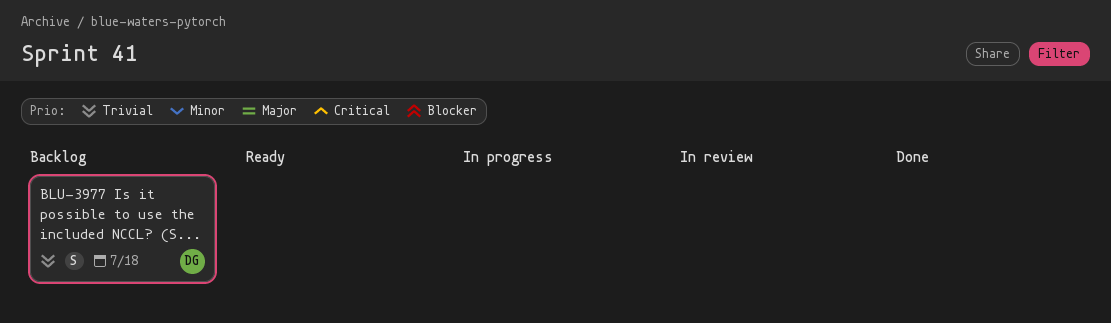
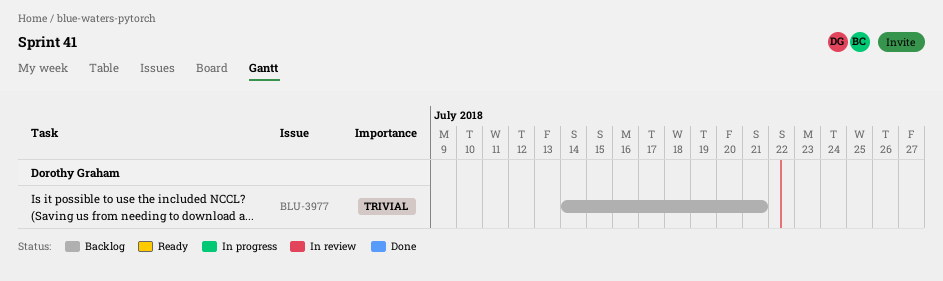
BLU-3977, due: Jul 18 -> Jul 21

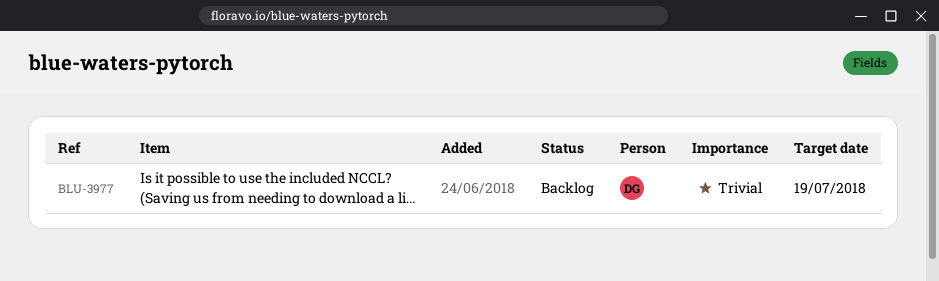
BLU-3977, due: Jul 21 -> Jul 19

